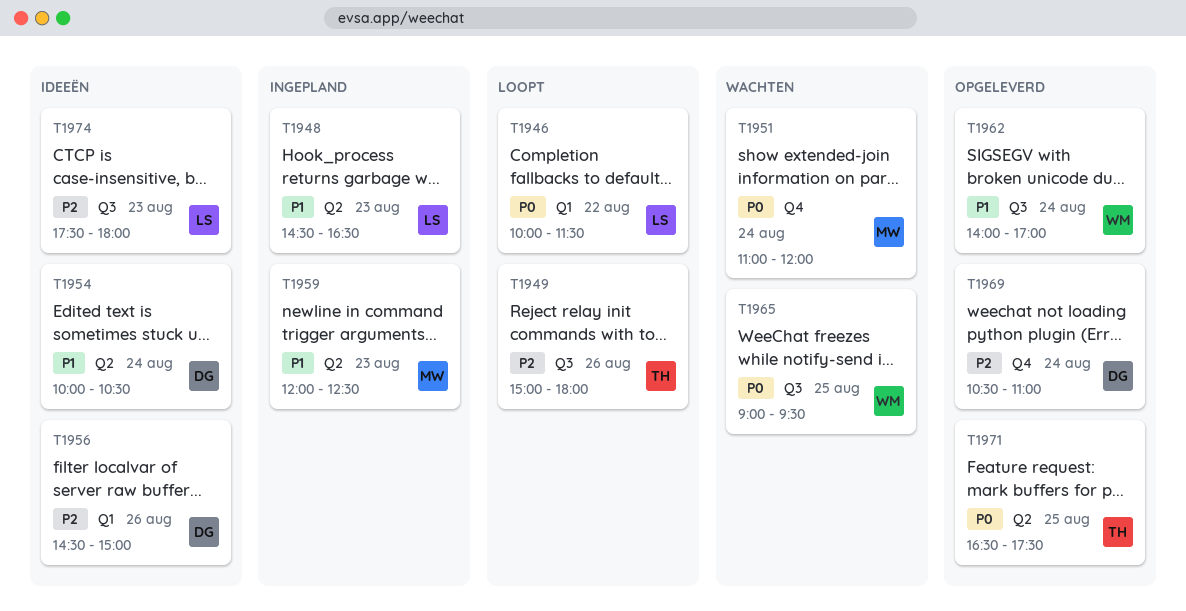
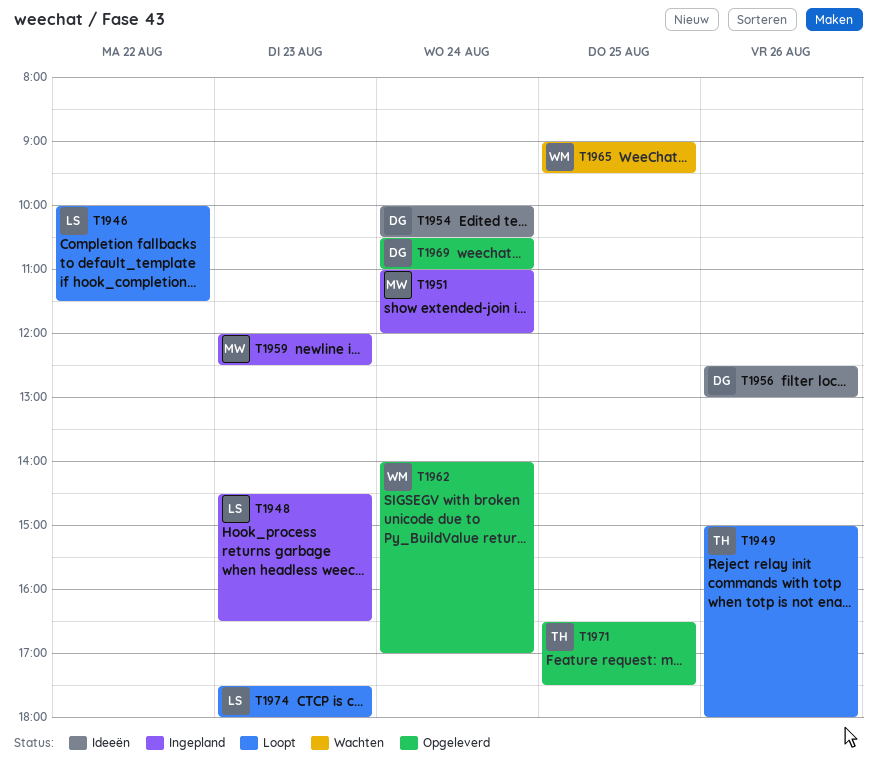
T1951, status: Wachten -> Ingepland
T1956, begins: 14:30 -> 12:30
T1956, ends: 15:00 -> 13:00
T1974, status: Ideeën -> Loopt

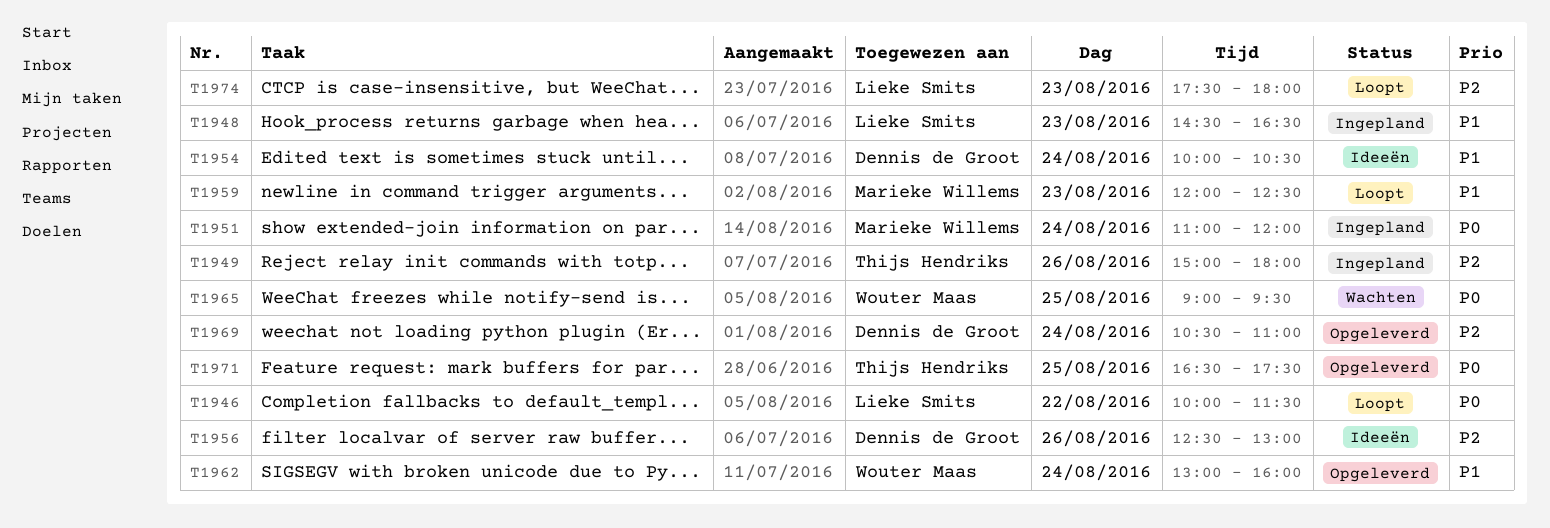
T1949, status: Loopt -> Ingepland
T1959, status: Ingepland -> Loopt
T1962, begins: 14:00 -> 13:00
T1962, ends: 17:00 -> 16:00

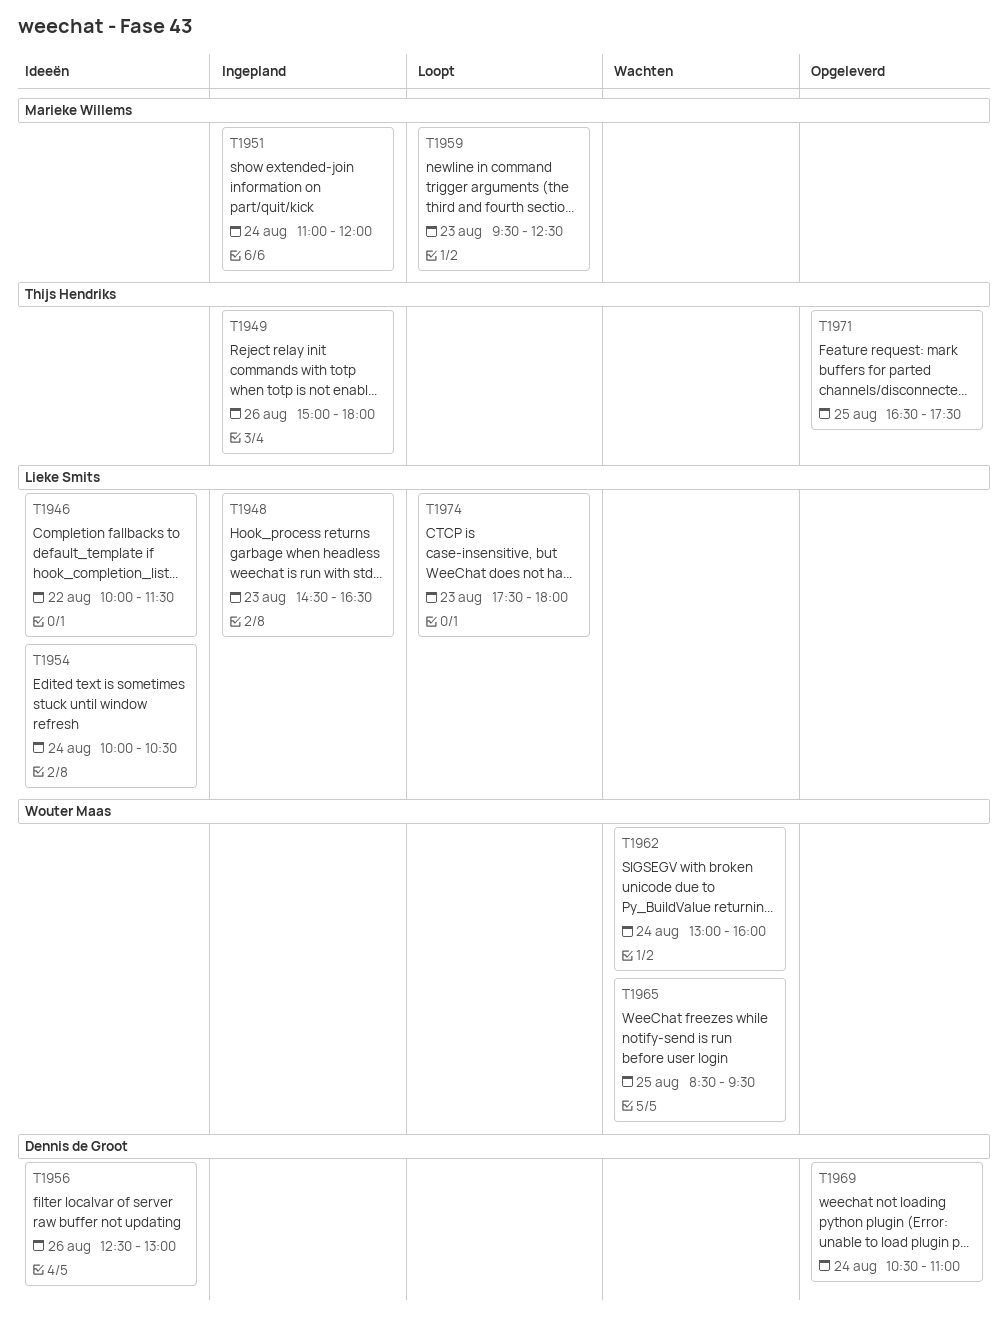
T1946, status: Loopt -> Ideeën
T1954, owner: Dennis de Groot -> Lieke Smits
T1959, begins: 12:00 -> 09:30
T1962, status: Opgeleverd -> Wachten
T1965, begins: 09:00 -> 08:30

